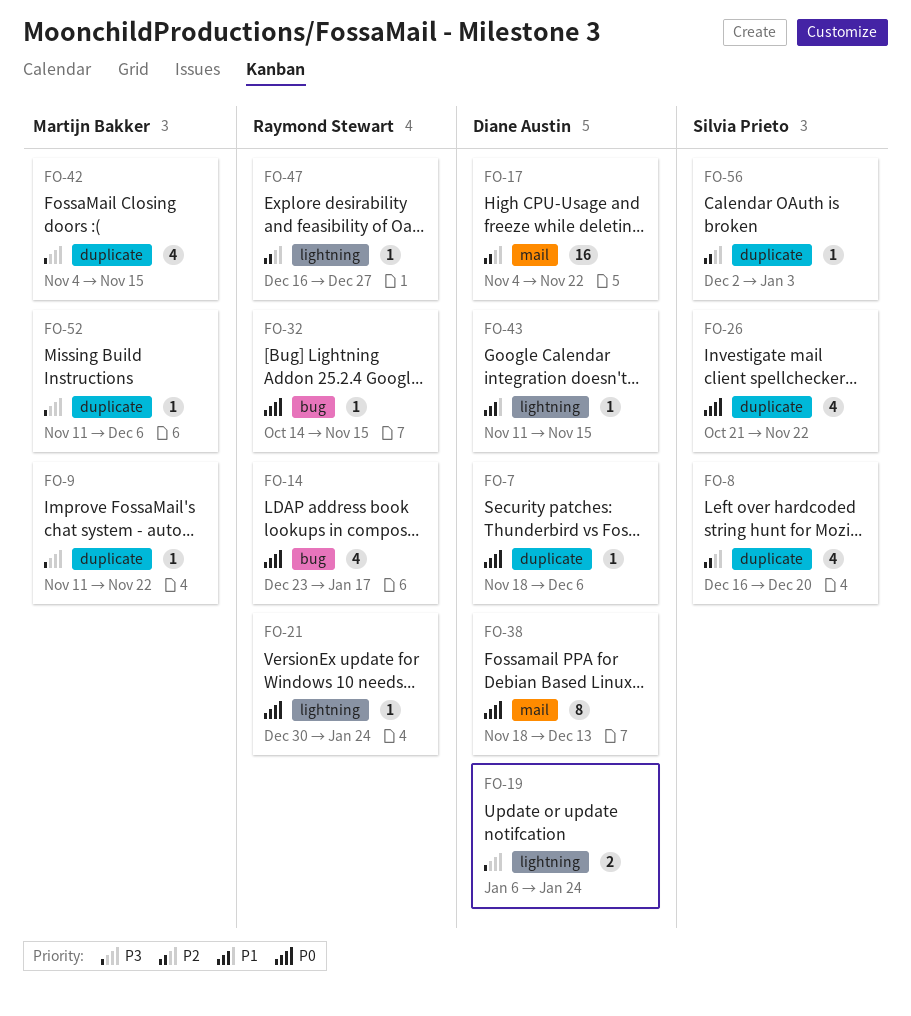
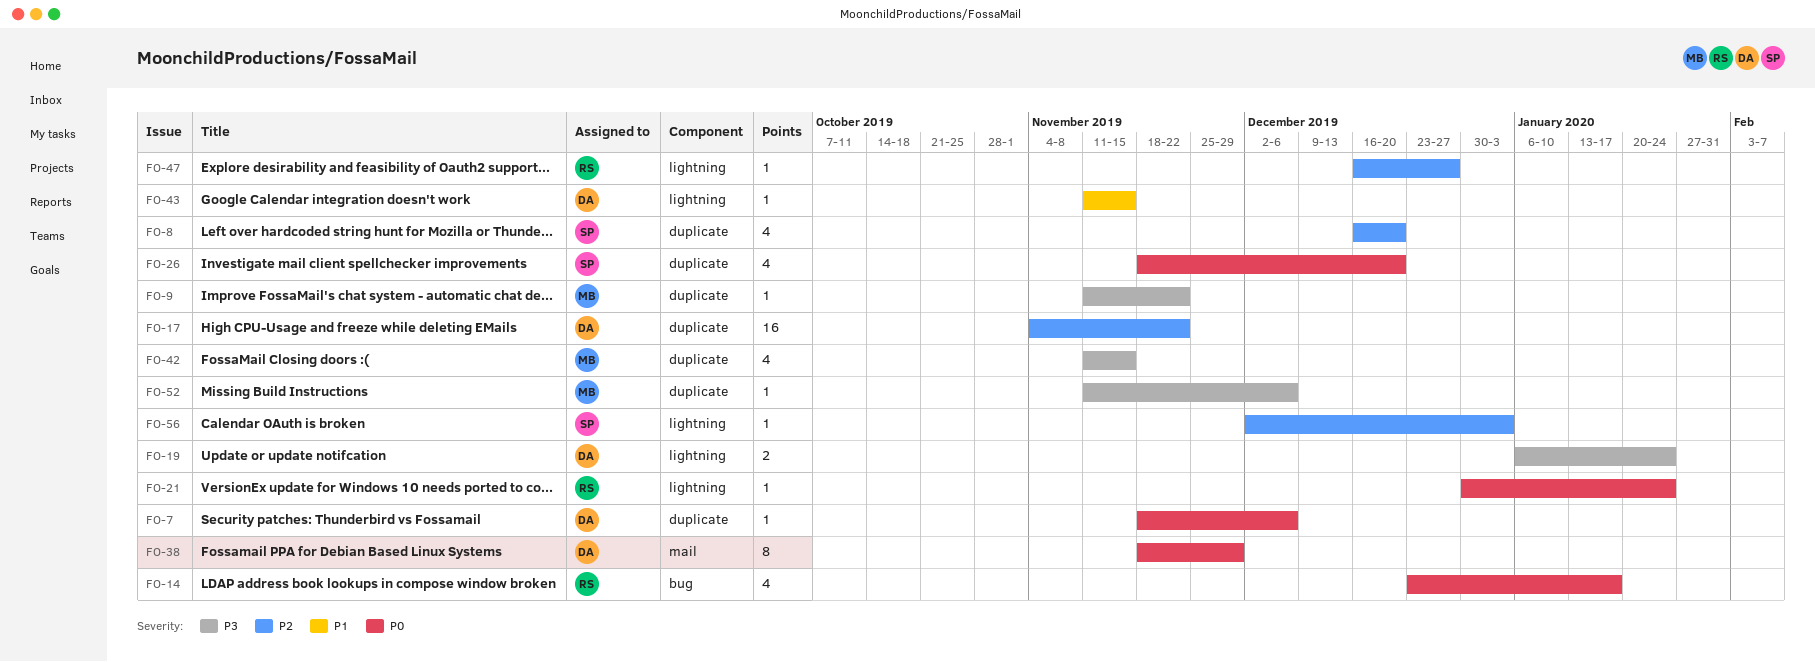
FO-17, label: mail -> duplicate
FO-26, start: Oct 21 -> Nov 18
FO-26, due: Nov 22 -> Dec 20
FO-32: present -> none
FO-38, due: Dec 13 -> Nov 29
FO-42, start: Nov 4 -> Nov 11
FO-56, label: duplicate -> lightning

